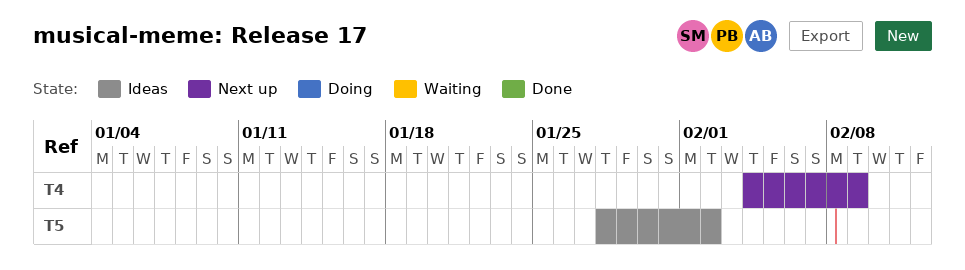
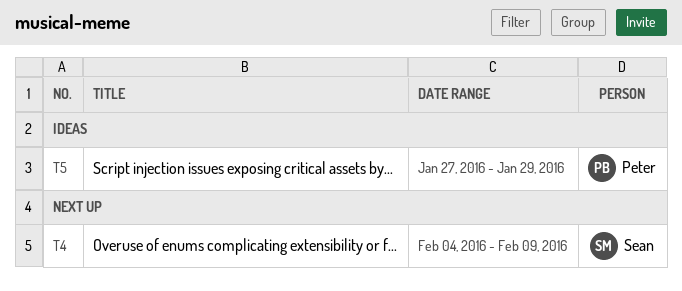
T5, start: Jan 28 -> Jan 27
T5, due: Feb 2 -> Jan 29

